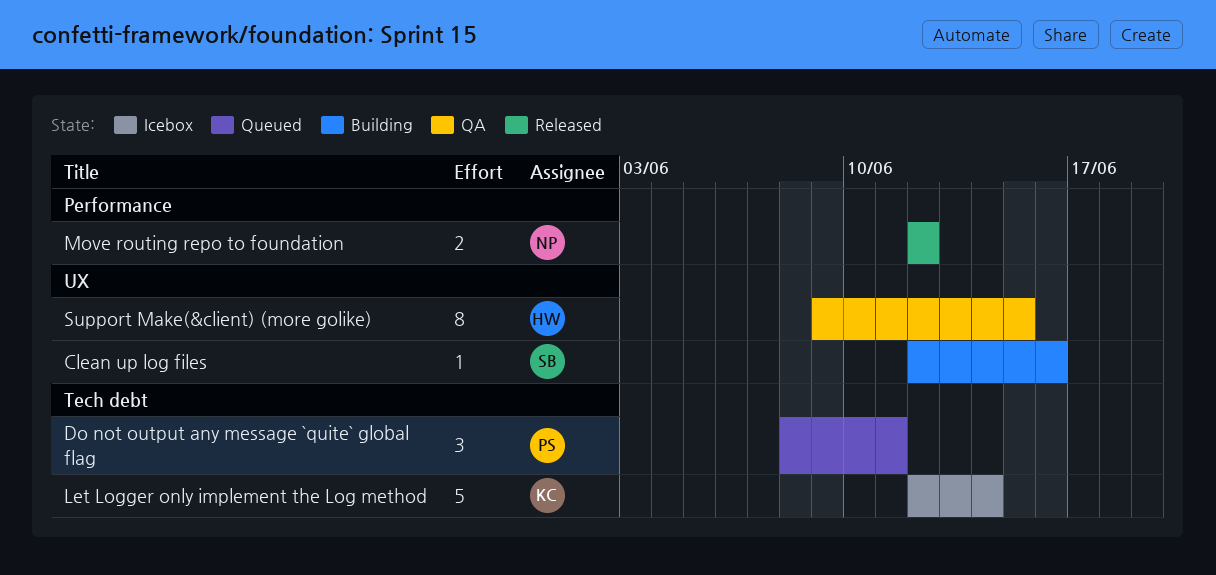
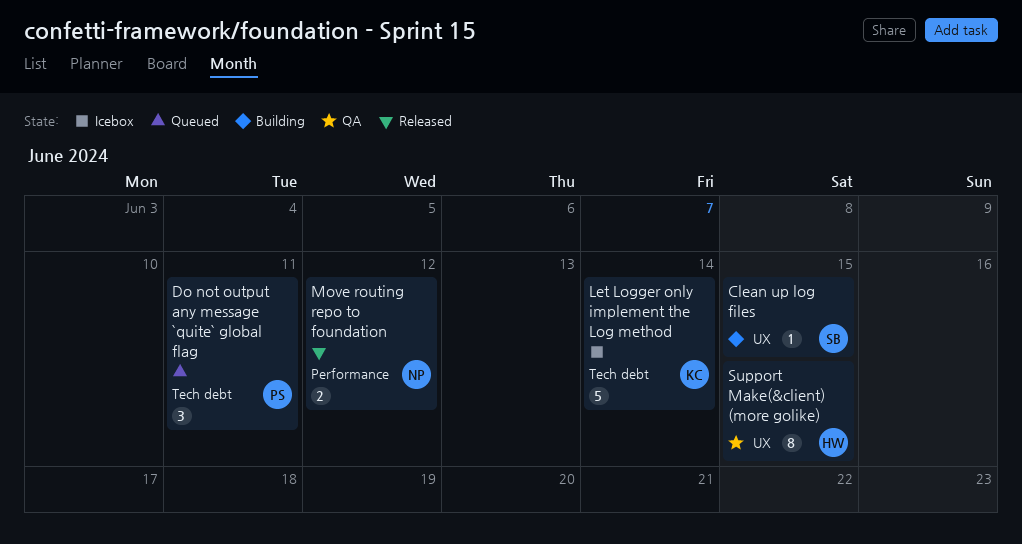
Clean up log files, due: Jun 16 -> Jun 15

